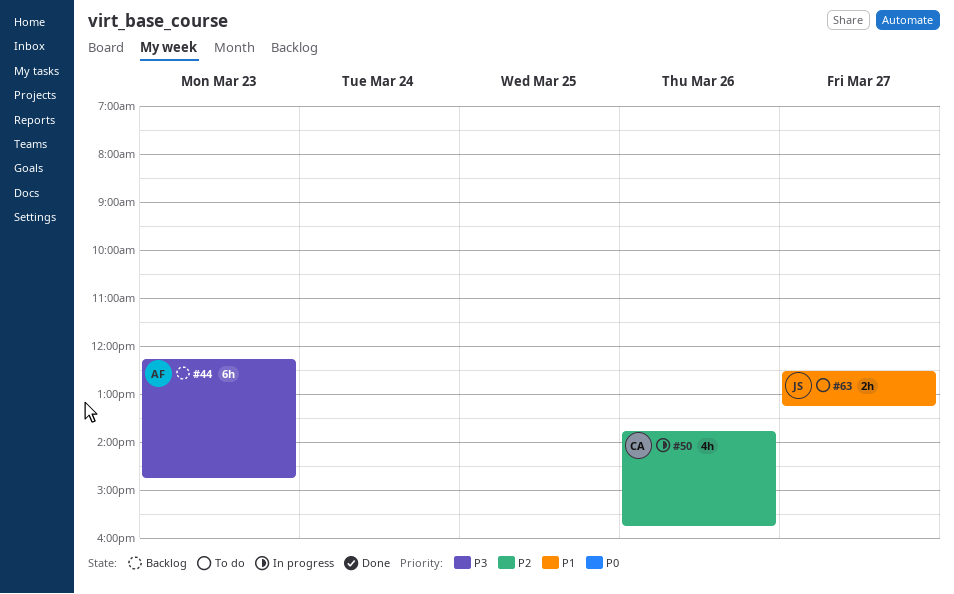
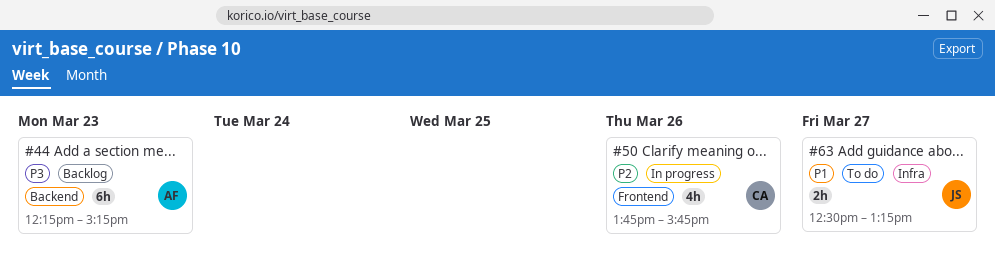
#44, ends: 14:45 -> 15:15

